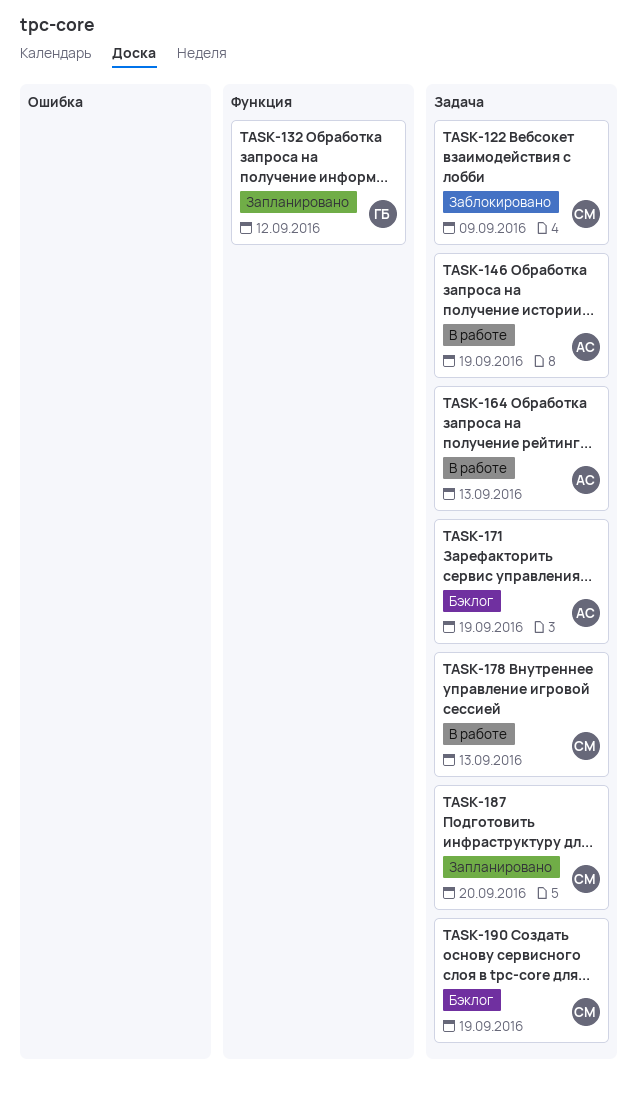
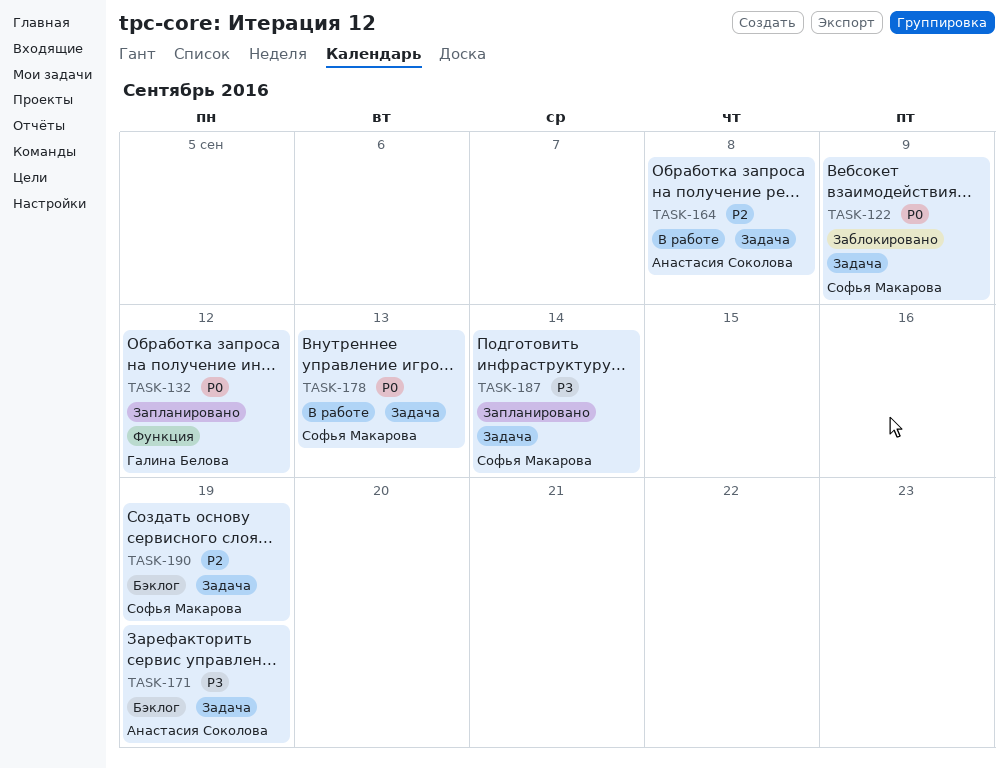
TASK-146: present -> none
TASK-164, due: Sep 13 -> Sep 8
TASK-187, due: Sep 20 -> Sep 14

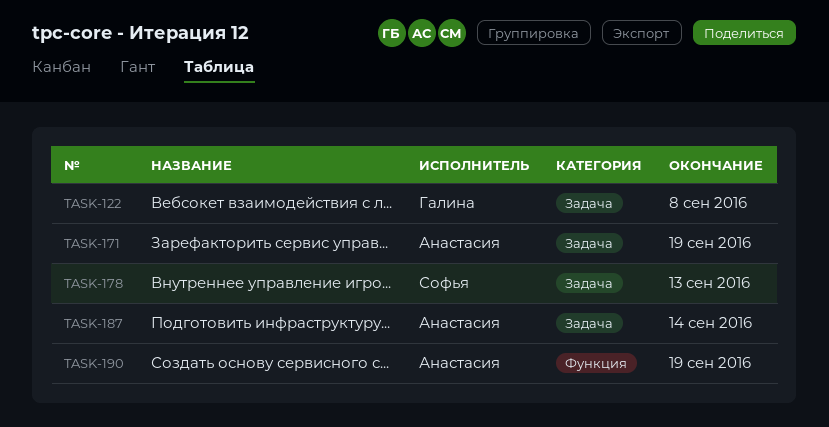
TASK-122, owner: Софья Макарова -> Галина Белова
TASK-122, due: Sep 9 -> Sep 8
TASK-132: present -> none
TASK-164: present -> none
TASK-187, owner: Софья Макарова -> Анастасия Соколова
TASK-190, owner: Софья Макарова -> Анастасия Соколова
TASK-190, label: Задача -> Функция

